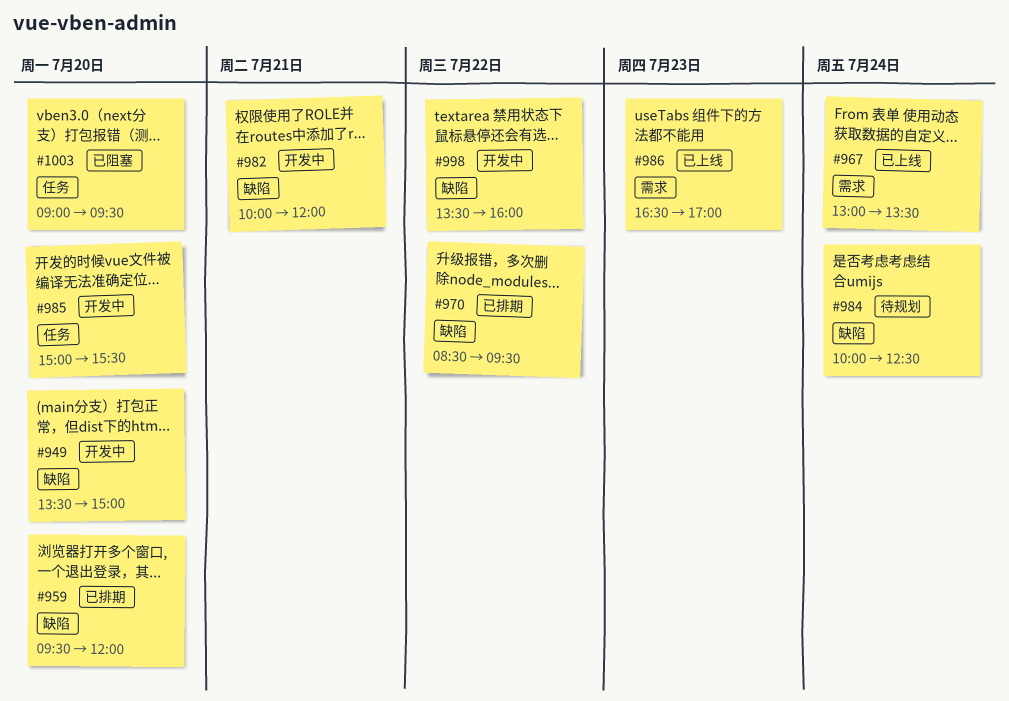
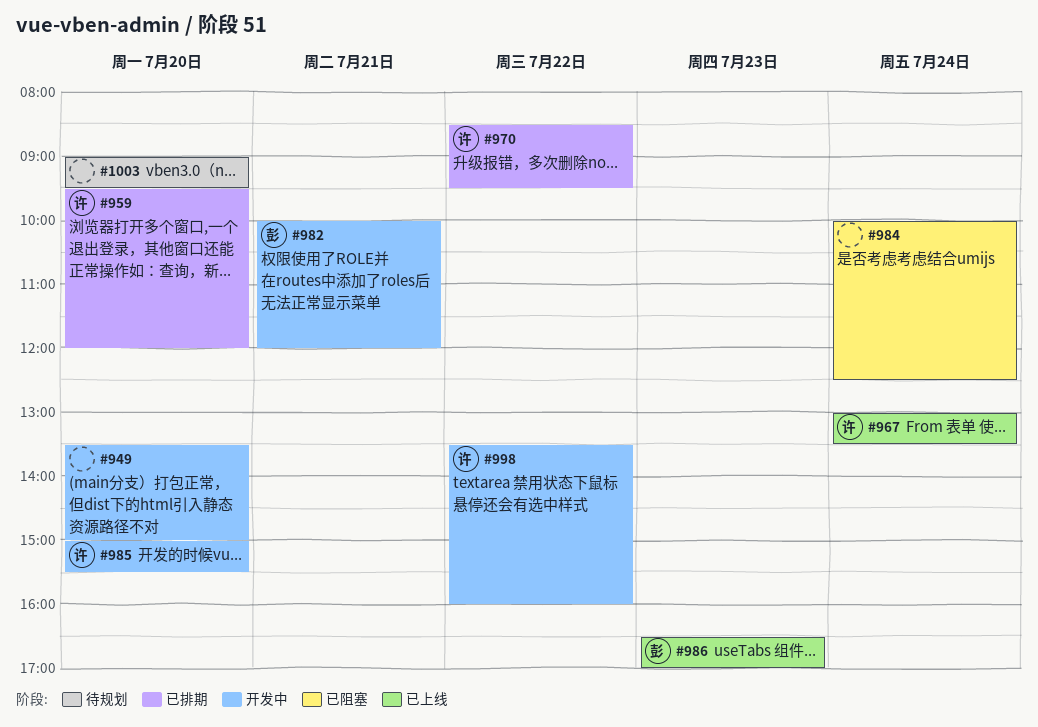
#984, status: 待规划 -> 已阻塞
#1003, status: 已阻塞 -> 待规划

